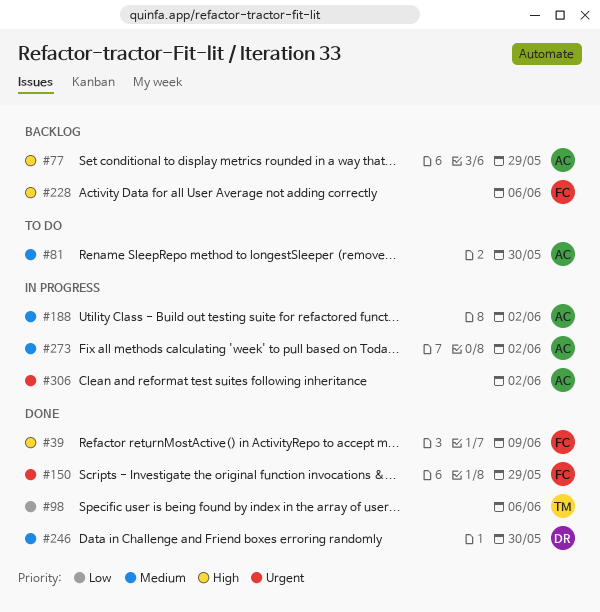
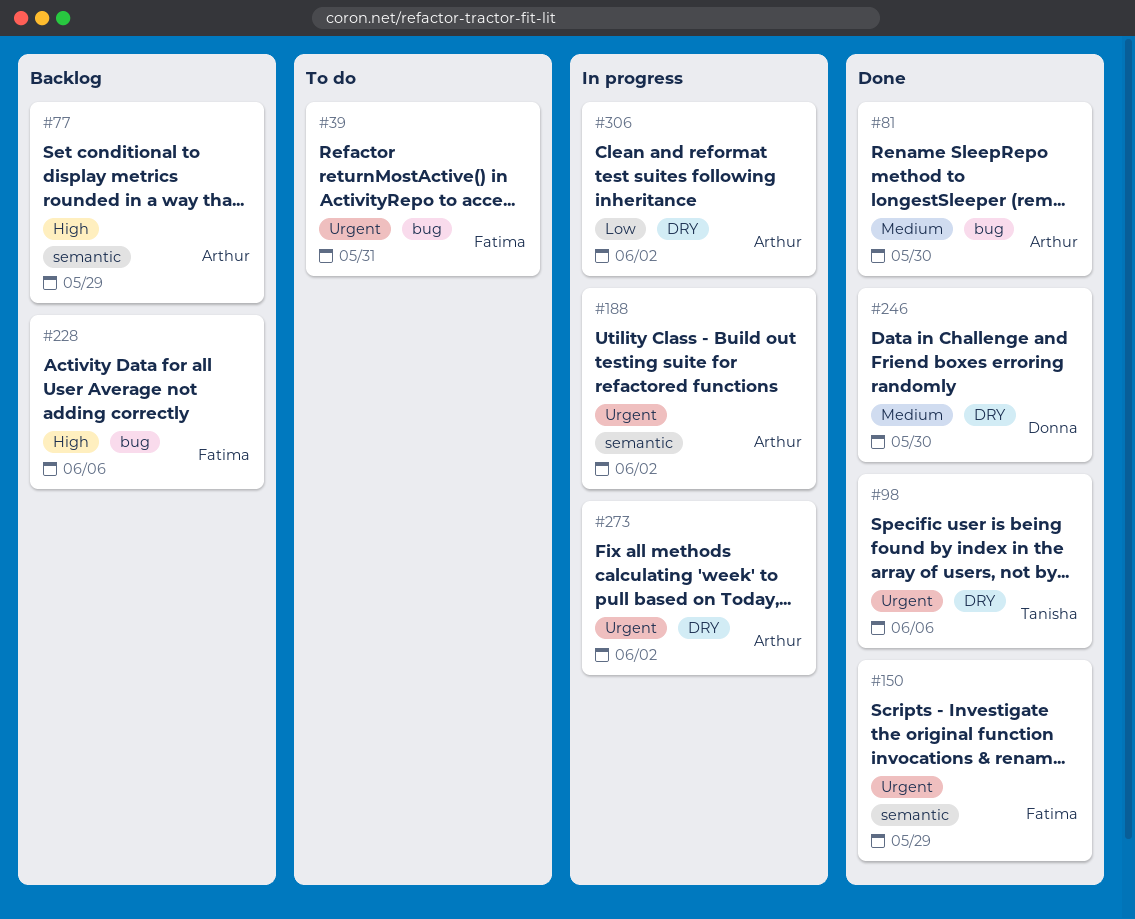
#39, status: Done -> To do
#39, priority: High -> Urgent
#39, due: Jun 9 -> May 31
#81, status: To do -> Done
#98, priority: Low -> Urgent
#188, priority: Medium -> Urgent
#273, priority: Medium -> Urgent
#306, priority: Urgent -> Low

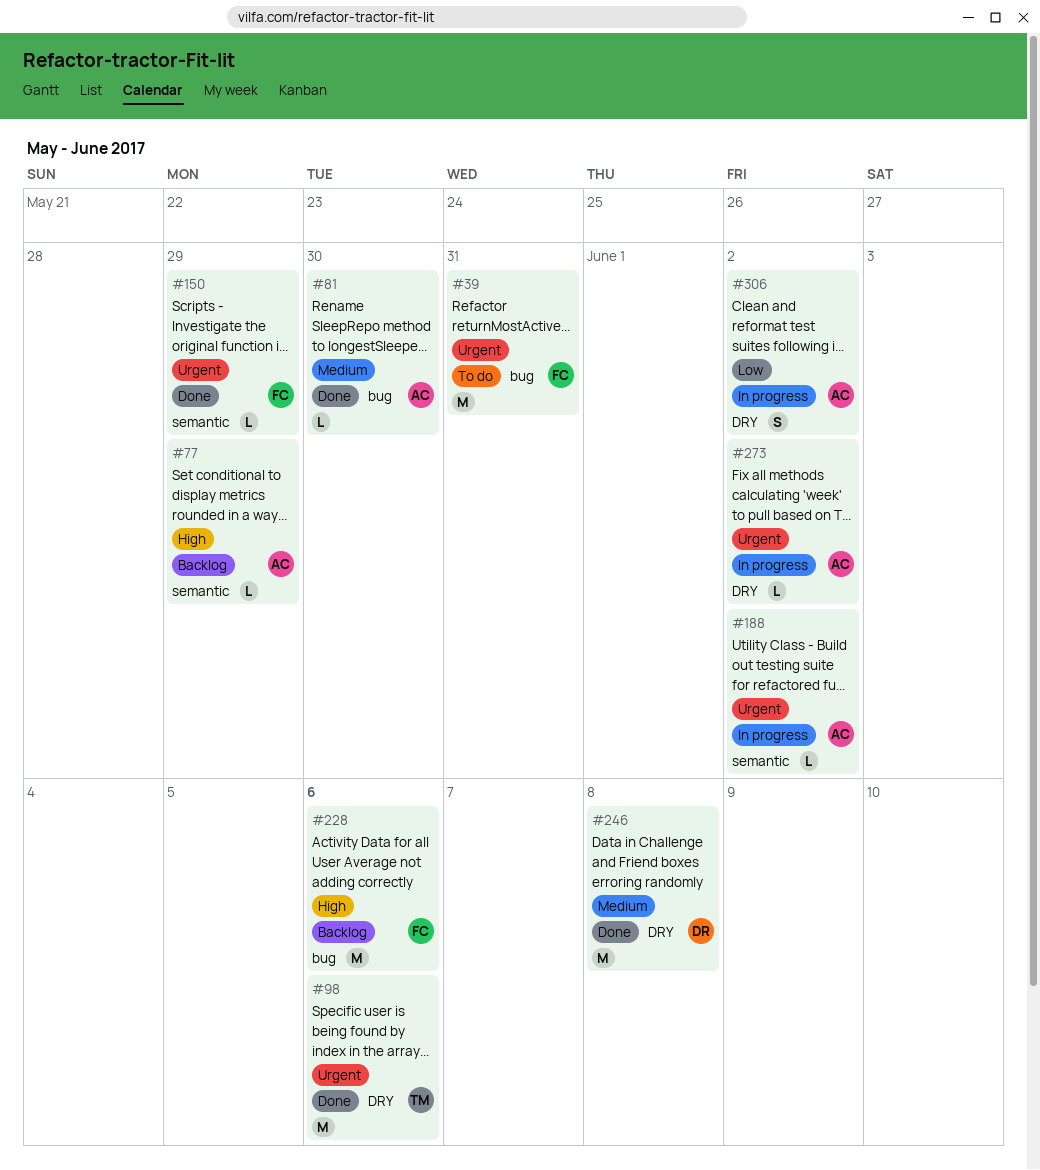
#246, due: May 30 -> Jun 8

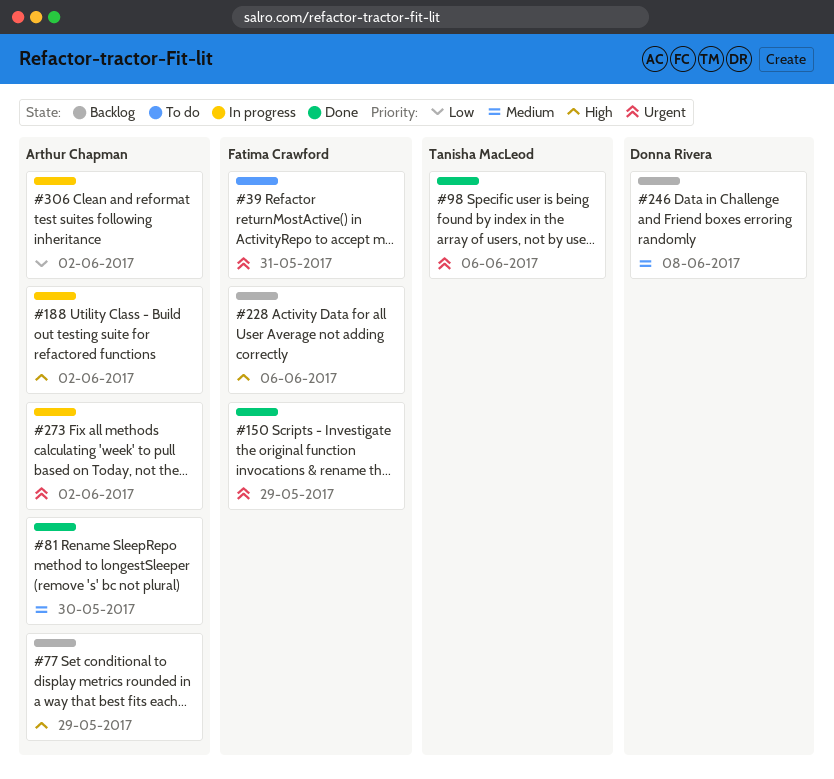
#188, priority: Urgent -> High
#246, status: Done -> Backlog

